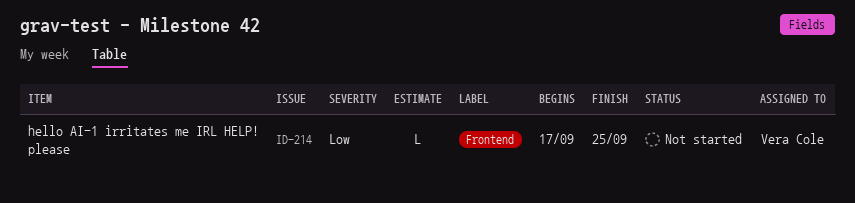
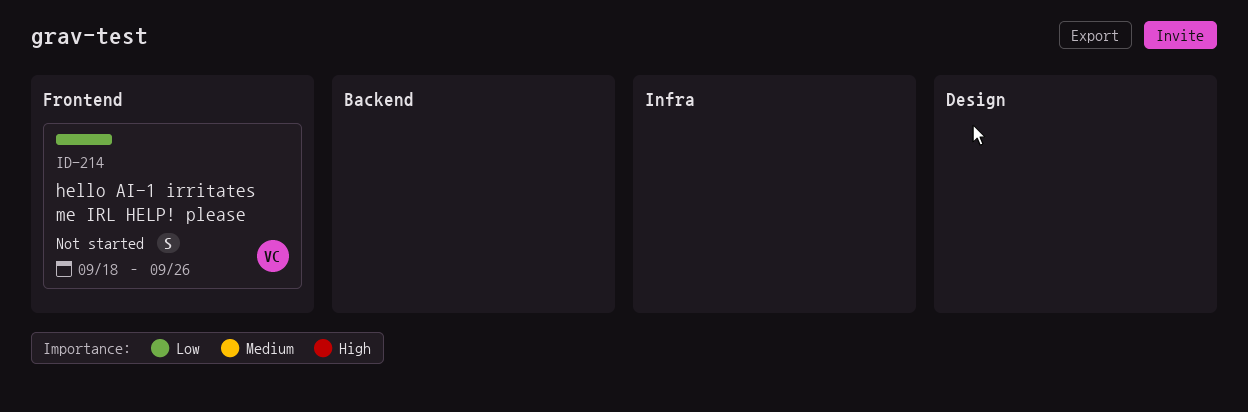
ID-214, estimate: L -> S
ID-214, start: Sep 17 -> Sep 18
ID-214, due: Sep 25 -> Sep 26

